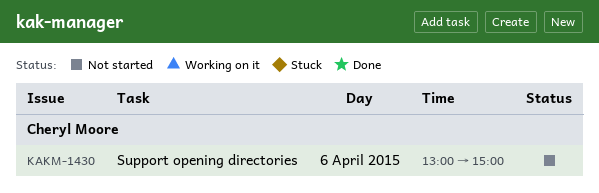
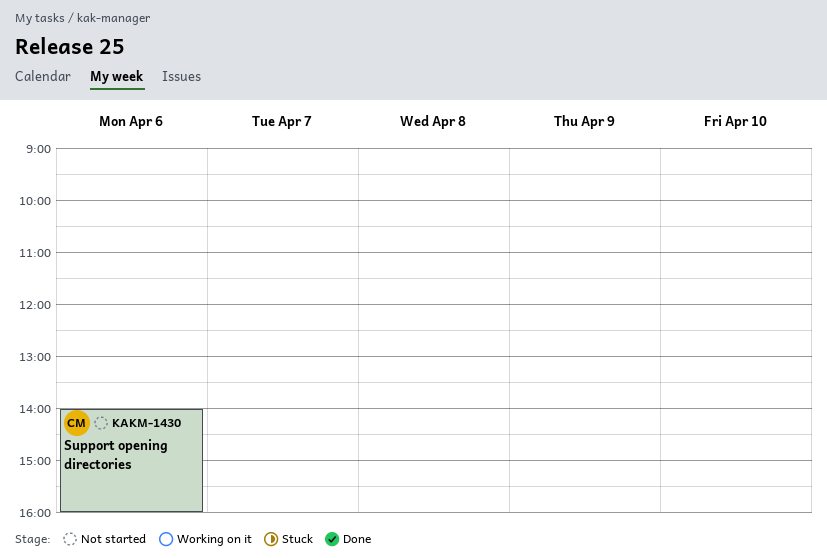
KAKM-1430, begins: 13:00 -> 14:00
KAKM-1430, ends: 15:00 -> 16:00

